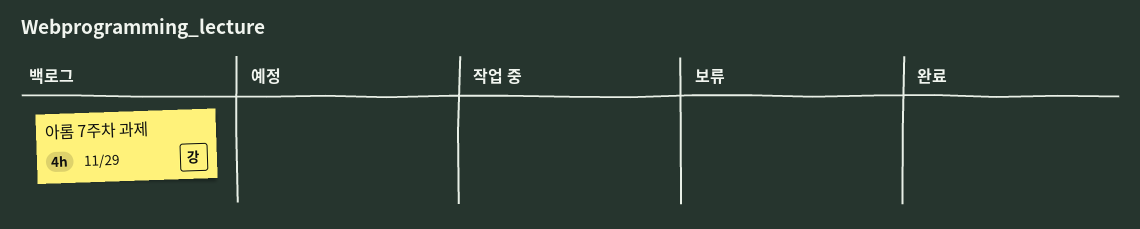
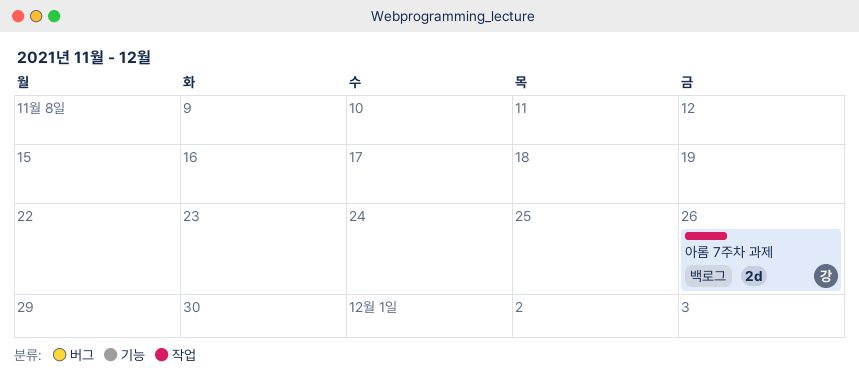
아롬 7주차 과제, estimate: 4h -> 2d
아롬 7주차 과제, due: Nov 29 -> Nov 26

